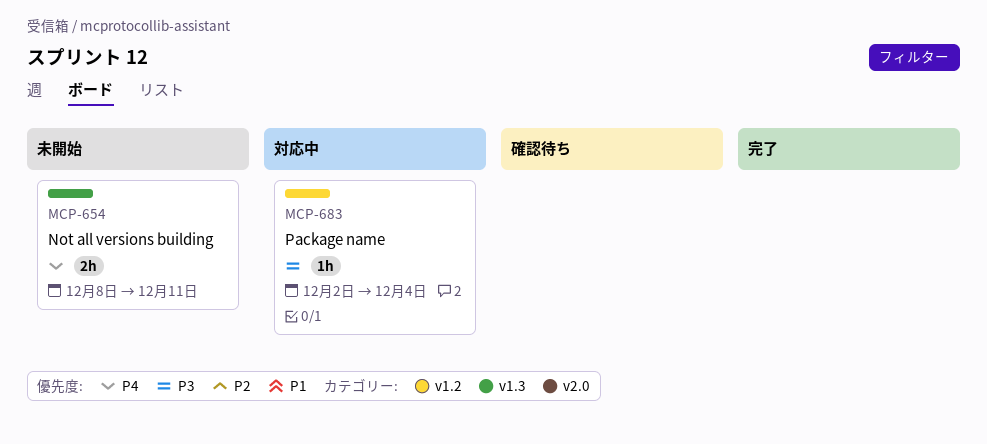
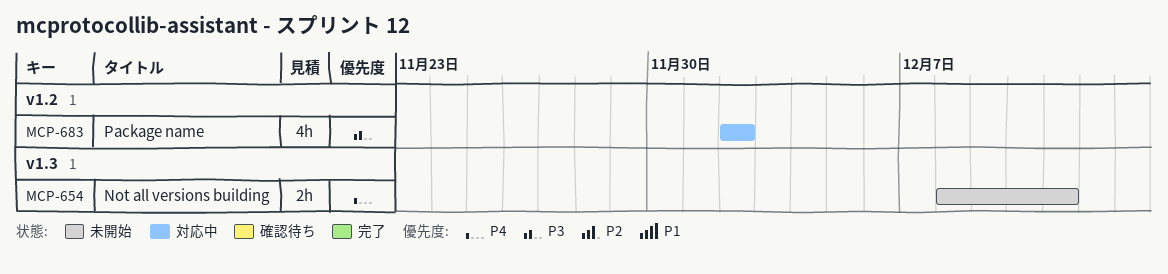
MCP-683, estimate: 1h -> 4h
MCP-683, due: Dec 4 -> Dec 2

